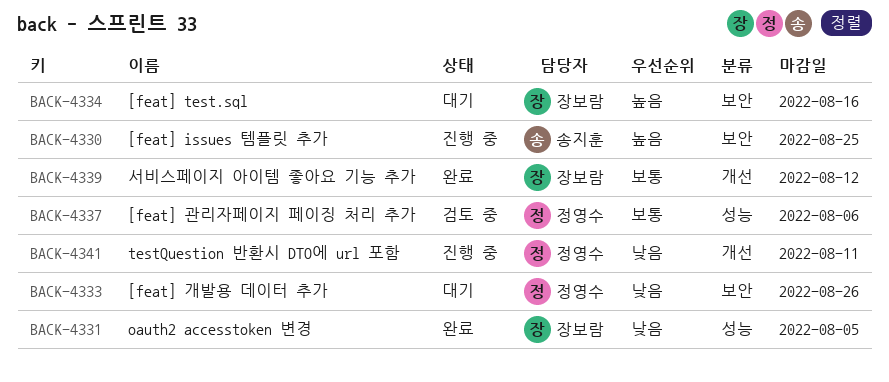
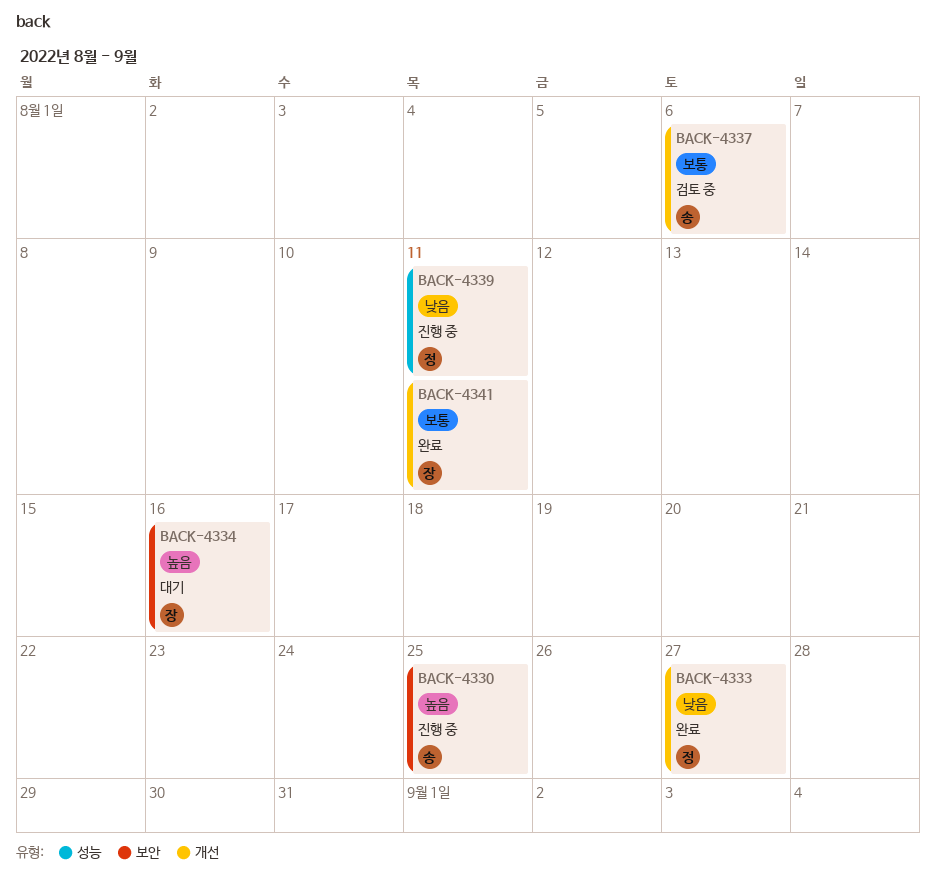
BACK-4331: present -> none
BACK-4333, status: 대기 -> 완료
BACK-4333, label: 보안 -> 개선
BACK-4333, due: Aug 26 -> Aug 27
BACK-4337, owner: 정영수 -> 송지훈
BACK-4337, label: 성능 -> 개선
BACK-4339, status: 완료 -> 진행 중
BACK-4339, owner: 장보람 -> 정영수
BACK-4339, priority: 보통 -> 낮음
BACK-4339, label: 개선 -> 성능
BACK-4339, due: Aug 12 -> Aug 11
BACK-4341, status: 진행 중 -> 완료
BACK-4341, owner: 정영수 -> 장보람
BACK-4341, priority: 낮음 -> 보통

